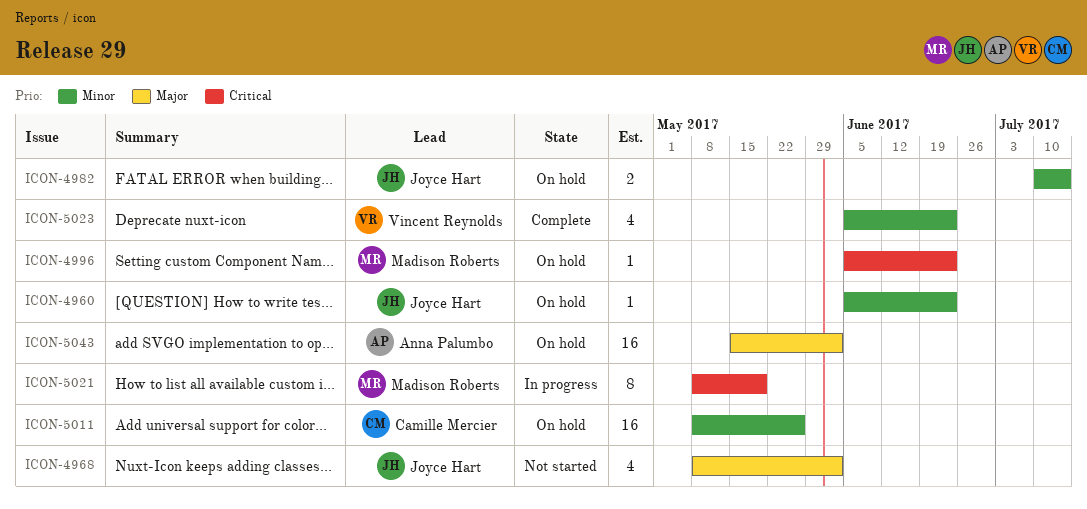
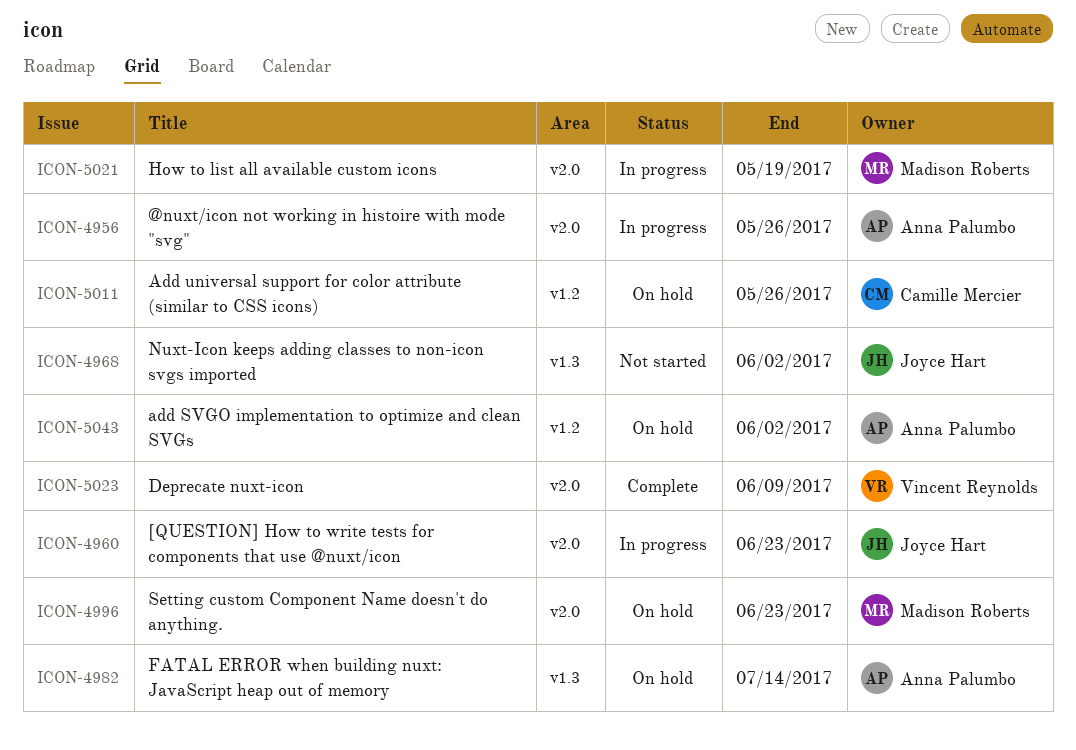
ICON-4956: none -> present
ICON-4960, status: On hold -> In progress
ICON-4982, owner: Joyce Hart -> Anna Palumbo
ICON-5023, due: Jun 23 -> Jun 9

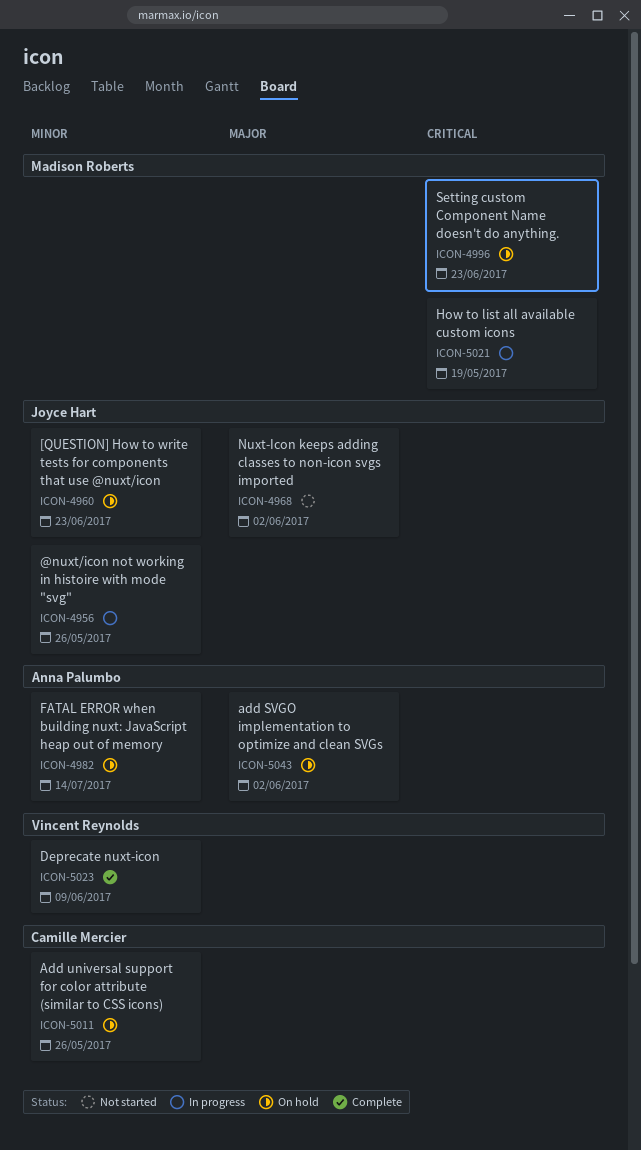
ICON-4956, owner: Anna Palumbo -> Joyce Hart
ICON-4960, status: In progress -> On hold

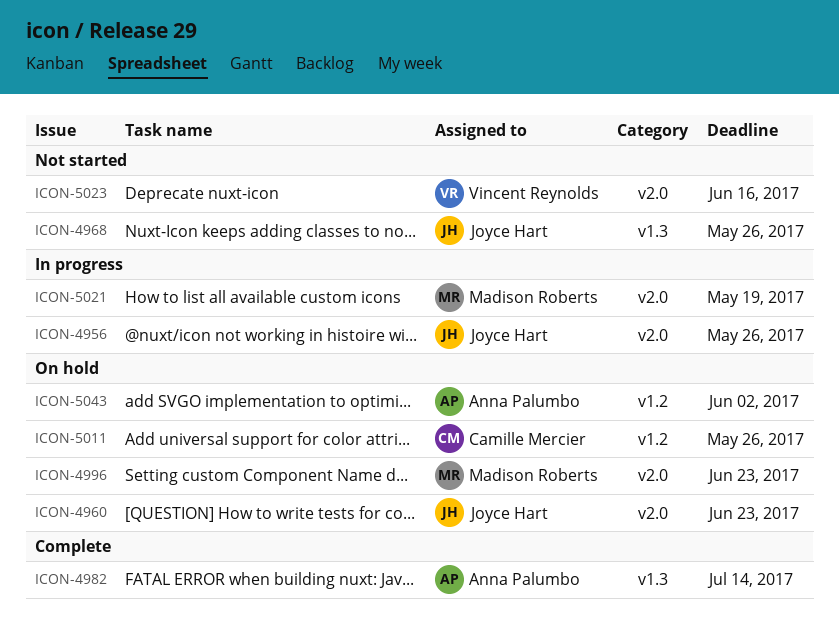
ICON-4968, due: Jun 2 -> May 26
ICON-4982, status: On hold -> Complete
ICON-5023, status: Complete -> Not started
ICON-5023, due: Jun 9 -> Jun 16

